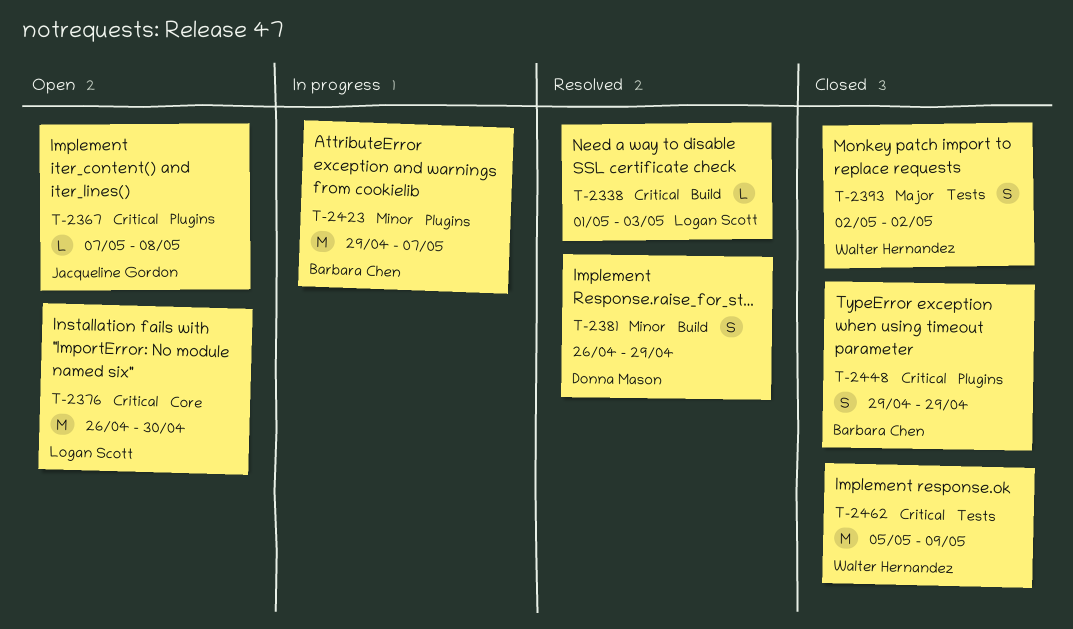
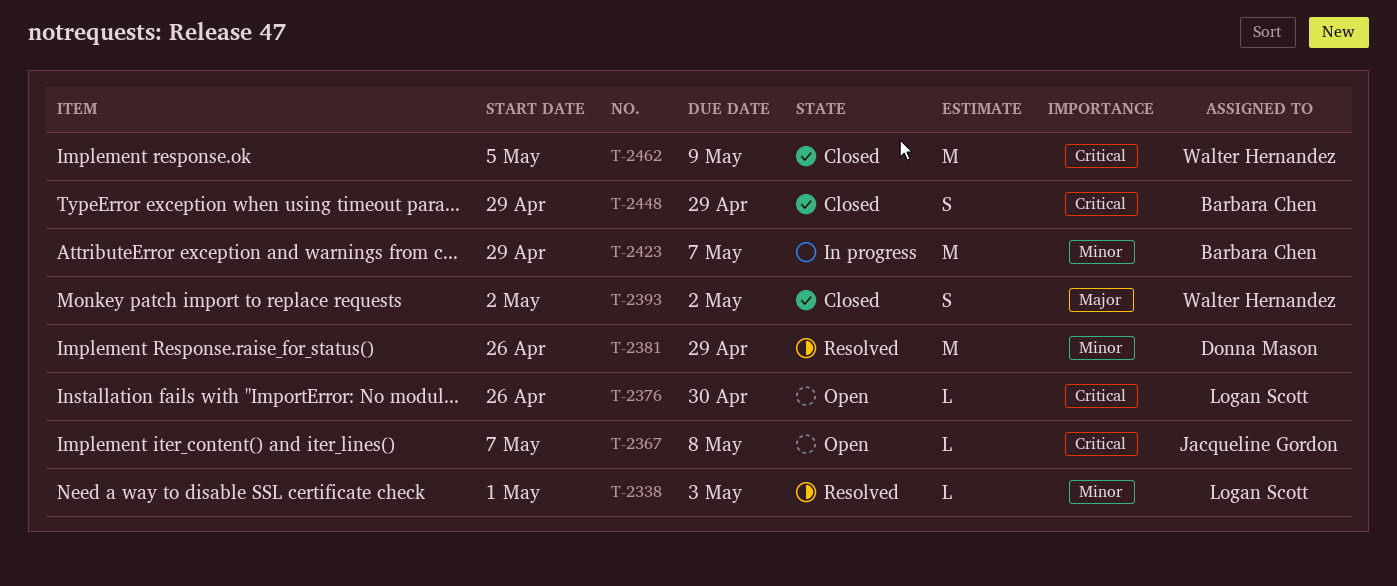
T-2338, priority: Critical -> Minor
T-2376, estimate: M -> L
T-2381, estimate: S -> M

